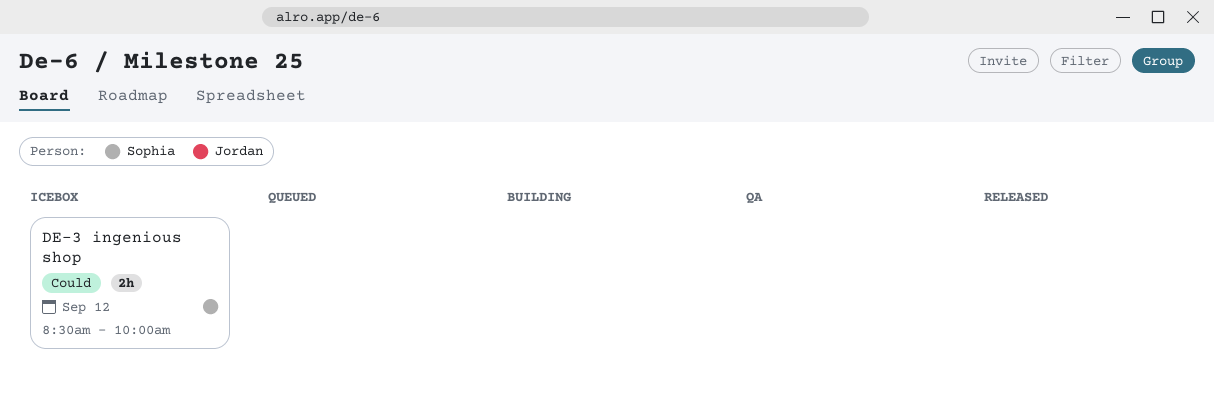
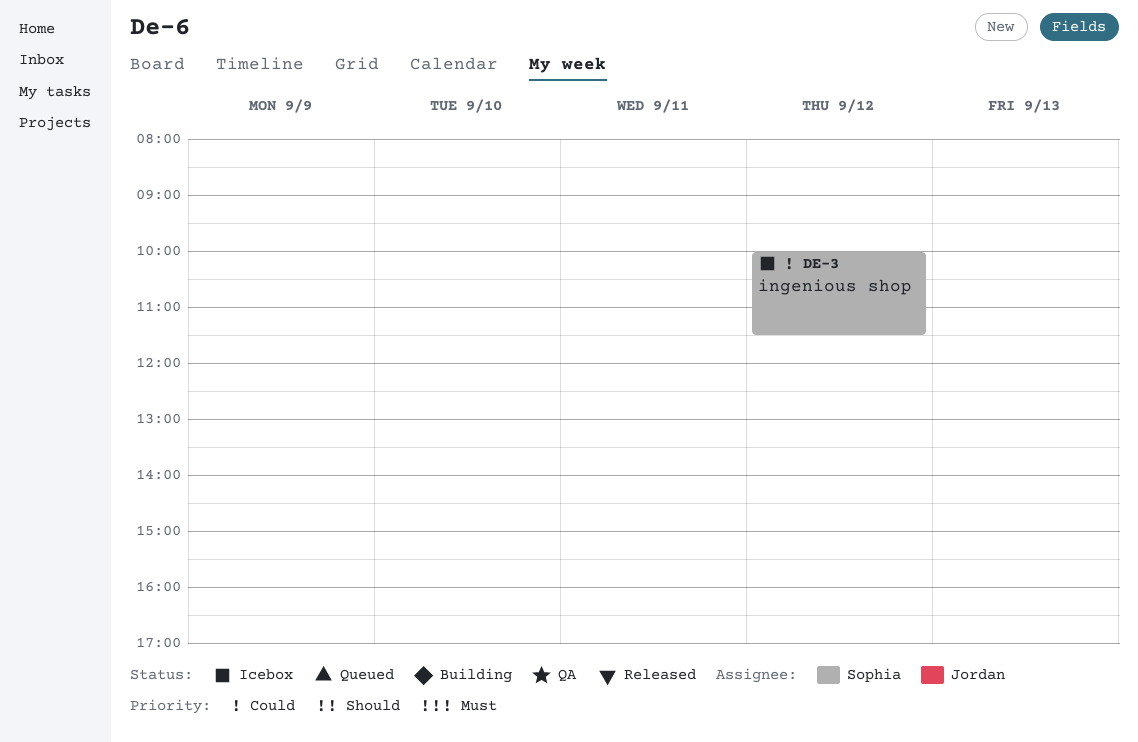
DE-3, begins: 08:30 -> 10:00
DE-3, ends: 10:00 -> 11:30

